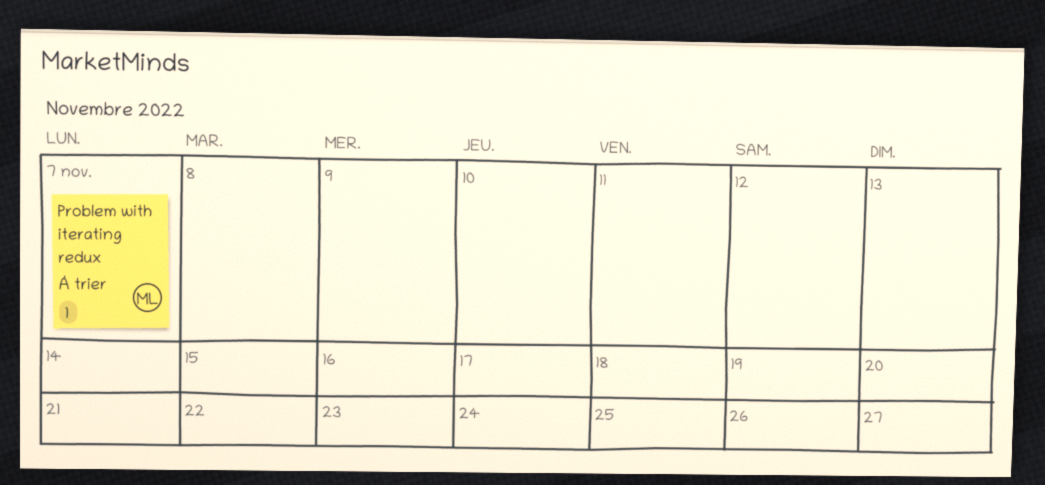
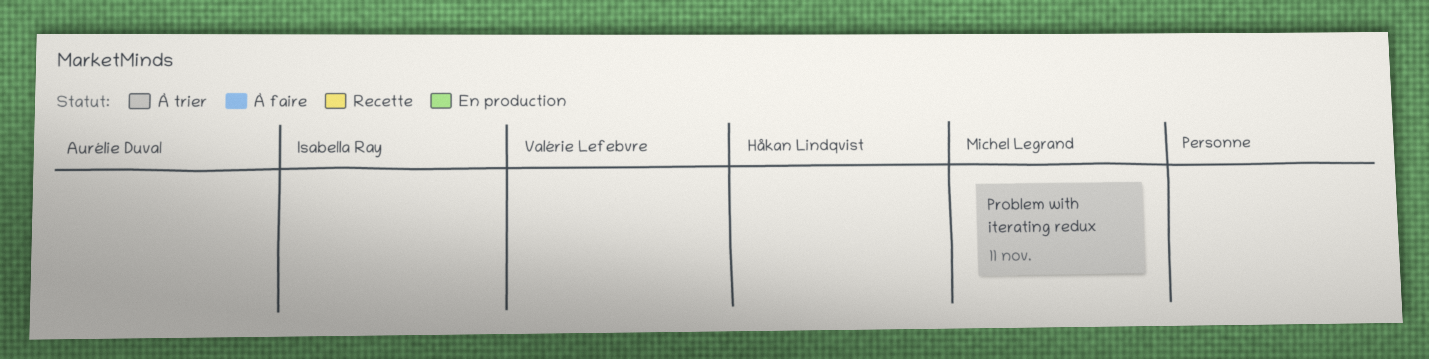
Problem with iterating redux, due: Nov 7 -> Nov 11

